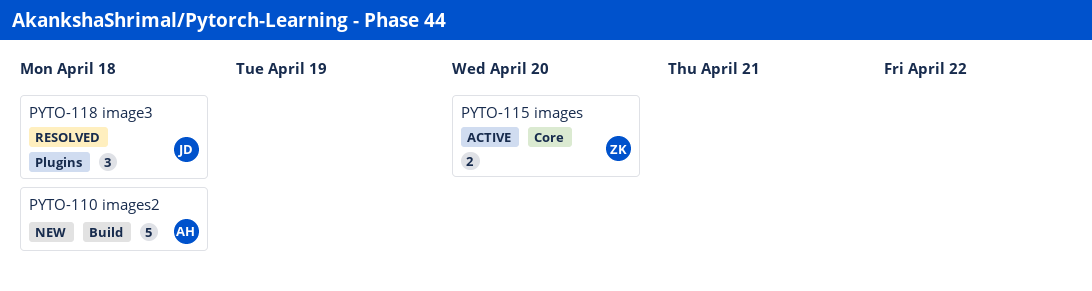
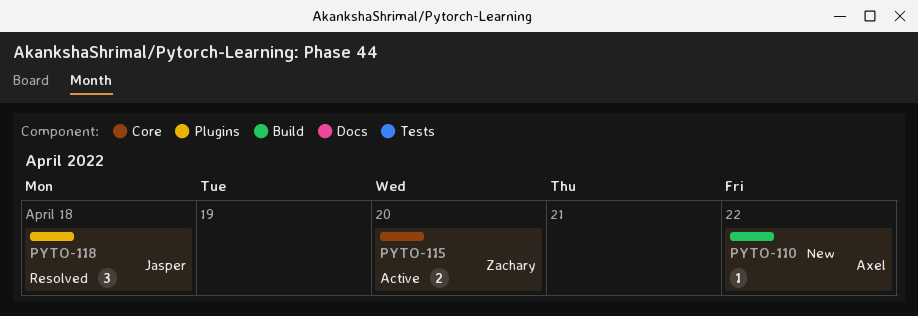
PYTO-110, estimate: 5 -> 1
PYTO-110, due: Apr 18 -> Apr 22

